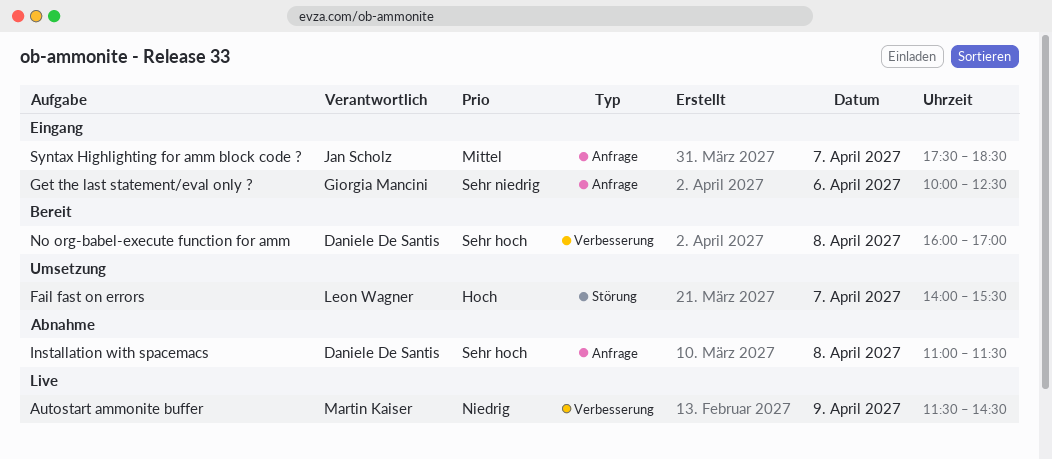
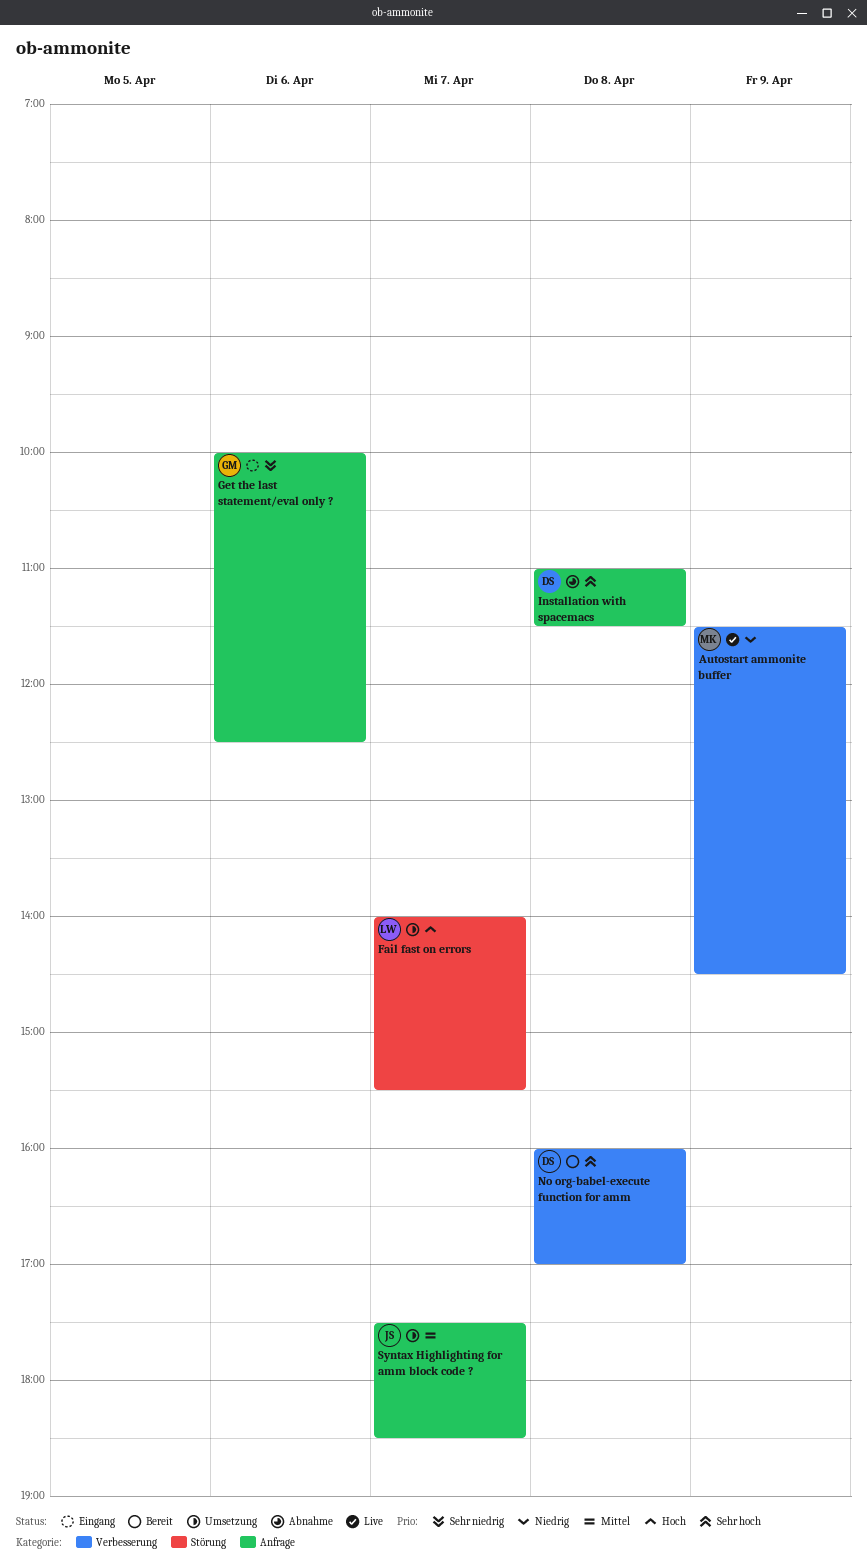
Syntax Highlighting for amm block code ?, status: Eingang -> Umsetzung

